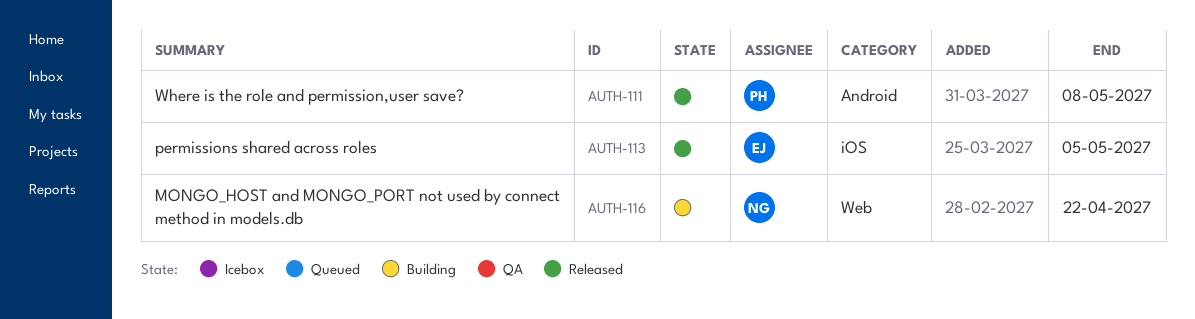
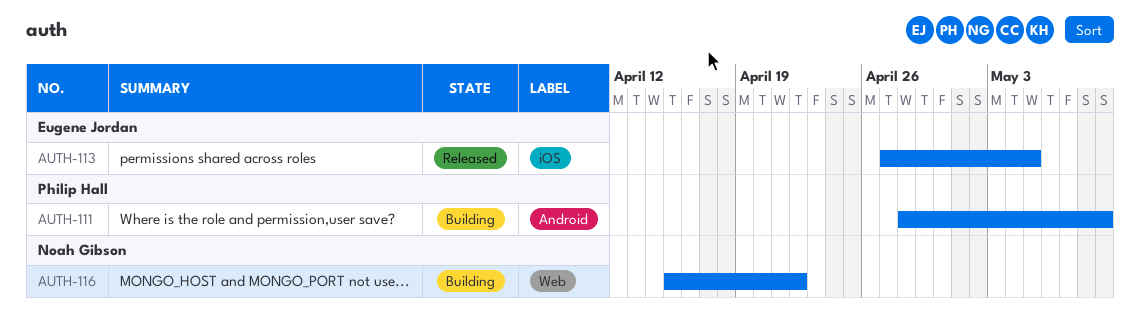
AUTH-111, status: Released -> Building
AUTH-111, due: May 8 -> May 9

